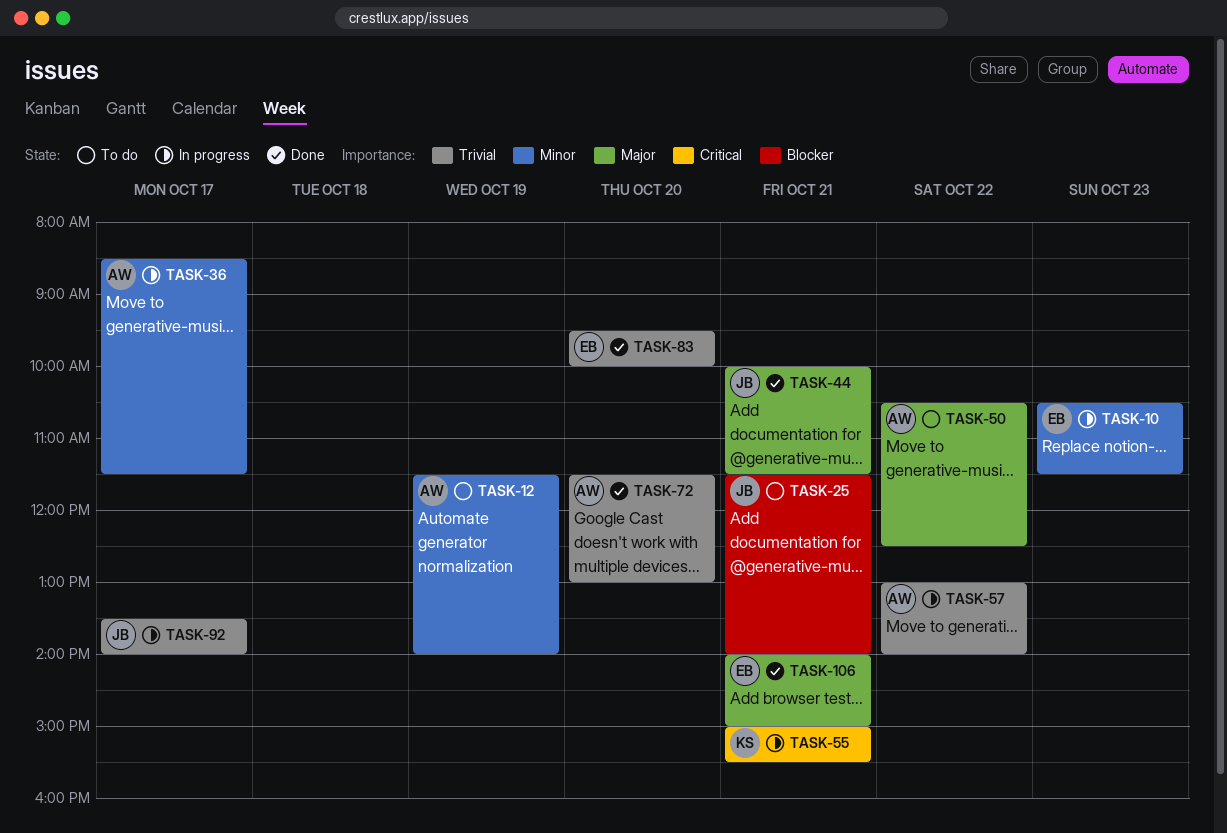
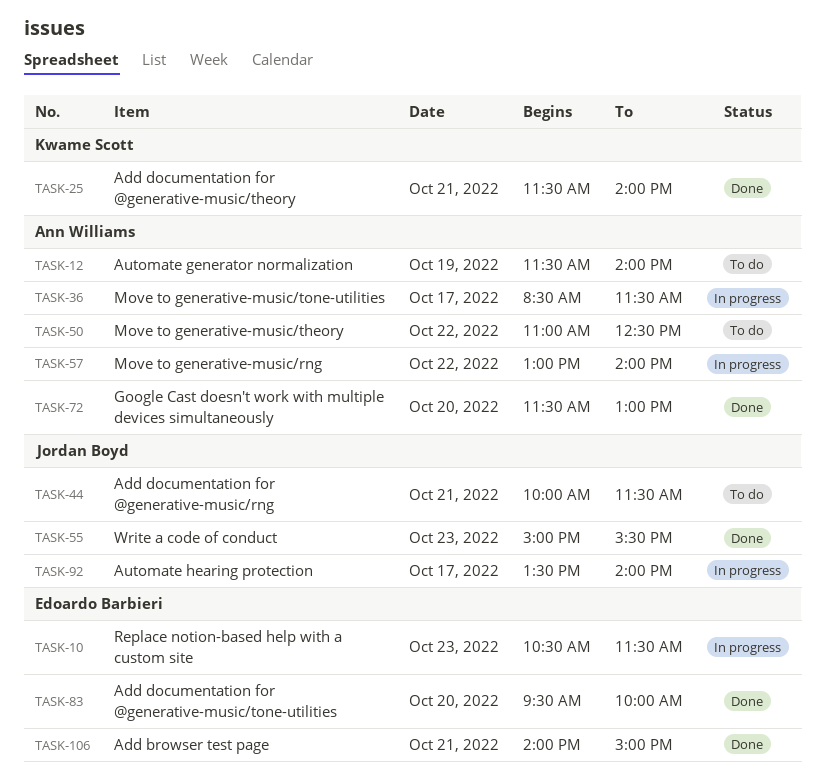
TASK-25, status: To do -> Done
TASK-25, owner: Jordan Boyd -> Kwame Scott
TASK-44, status: Done -> To do
TASK-50, begins: 10:30 -> 11:00
TASK-55, status: In progress -> Done
TASK-55, owner: Kwame Scott -> Jordan Boyd
TASK-55, day: Oct 21 -> Oct 23

